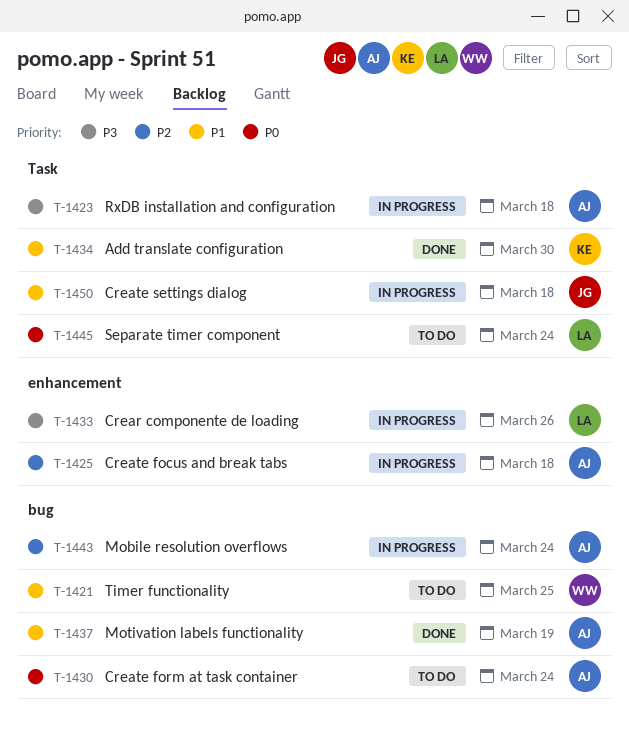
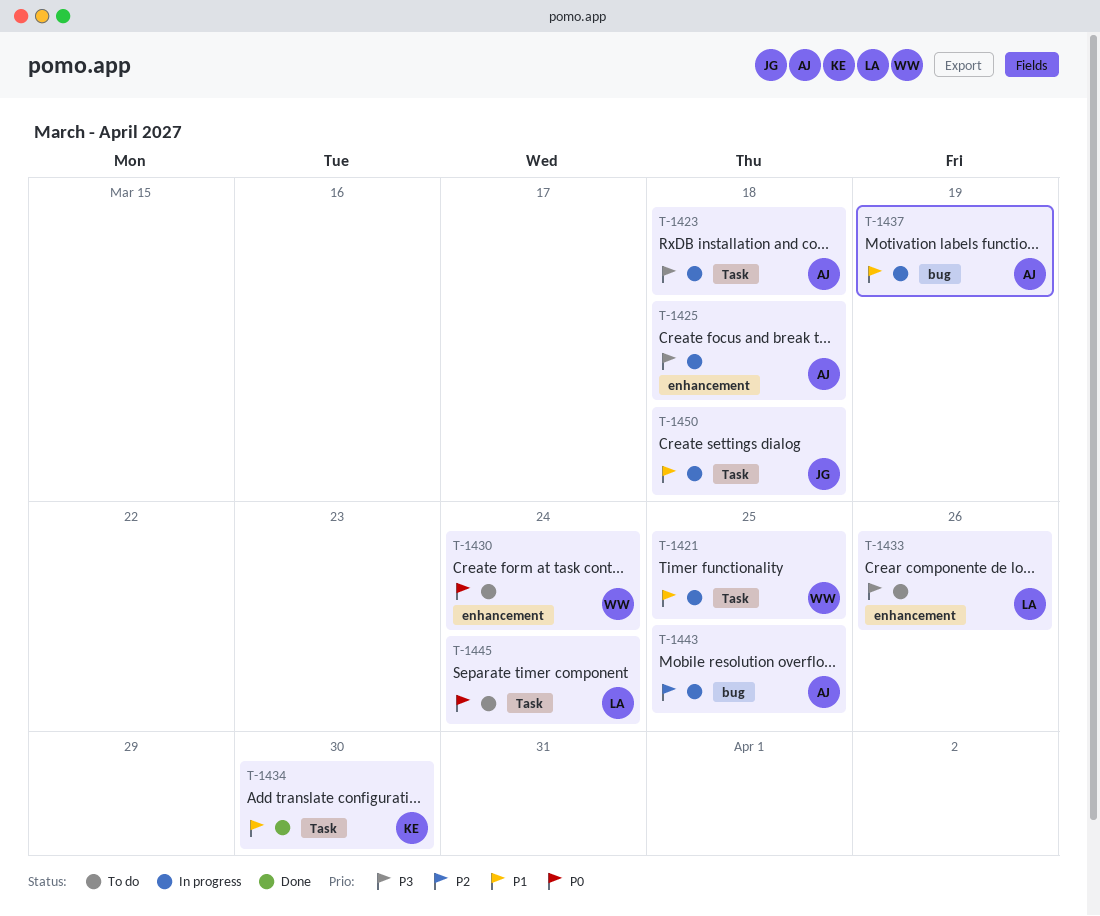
T-1421, status: To do -> In progress
T-1421, label: bug -> Task
T-1425, priority: P2 -> P3
T-1430, owner: AJ -> WW
T-1430, label: bug -> enhancement
T-1433, status: In progress -> To do
T-1437, status: Done -> In progress
T-1443, due: Mar 24 -> Mar 25

